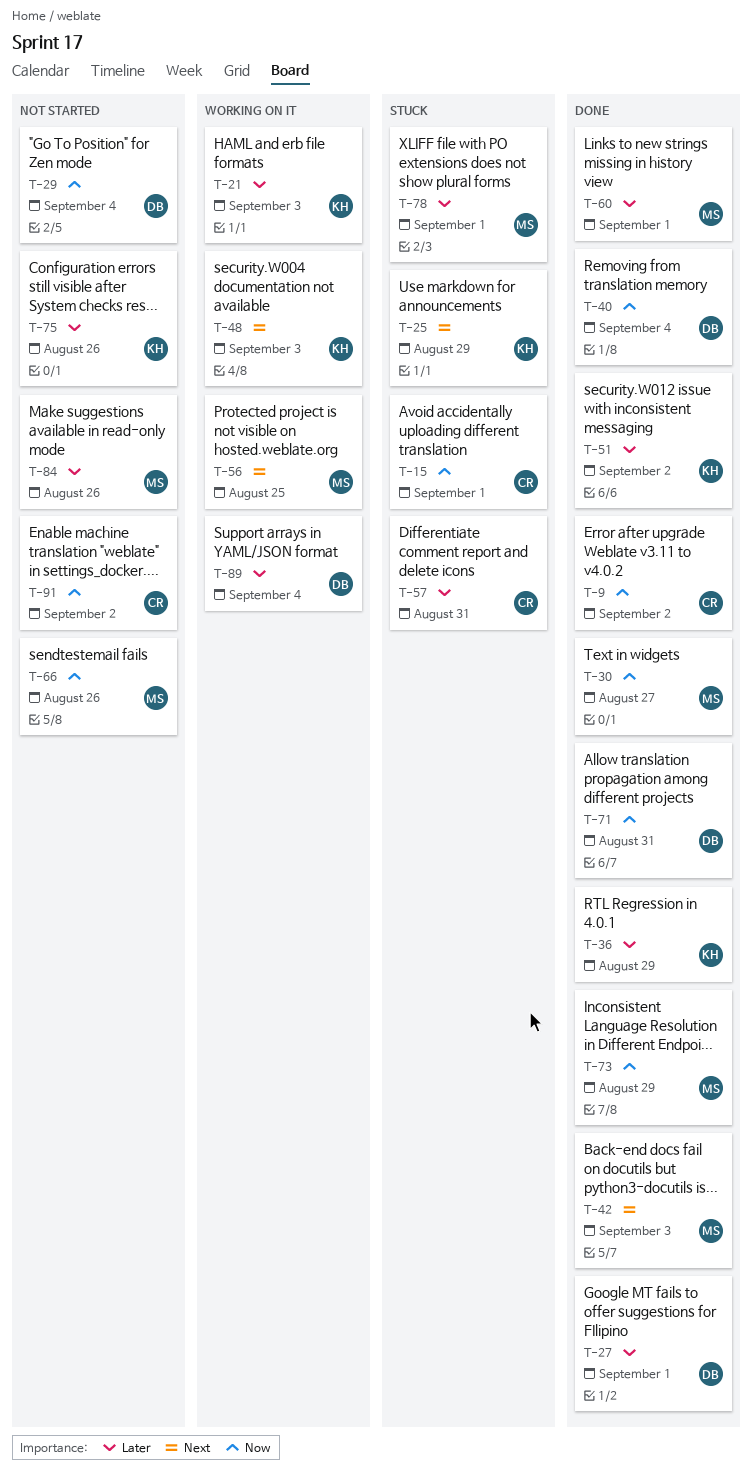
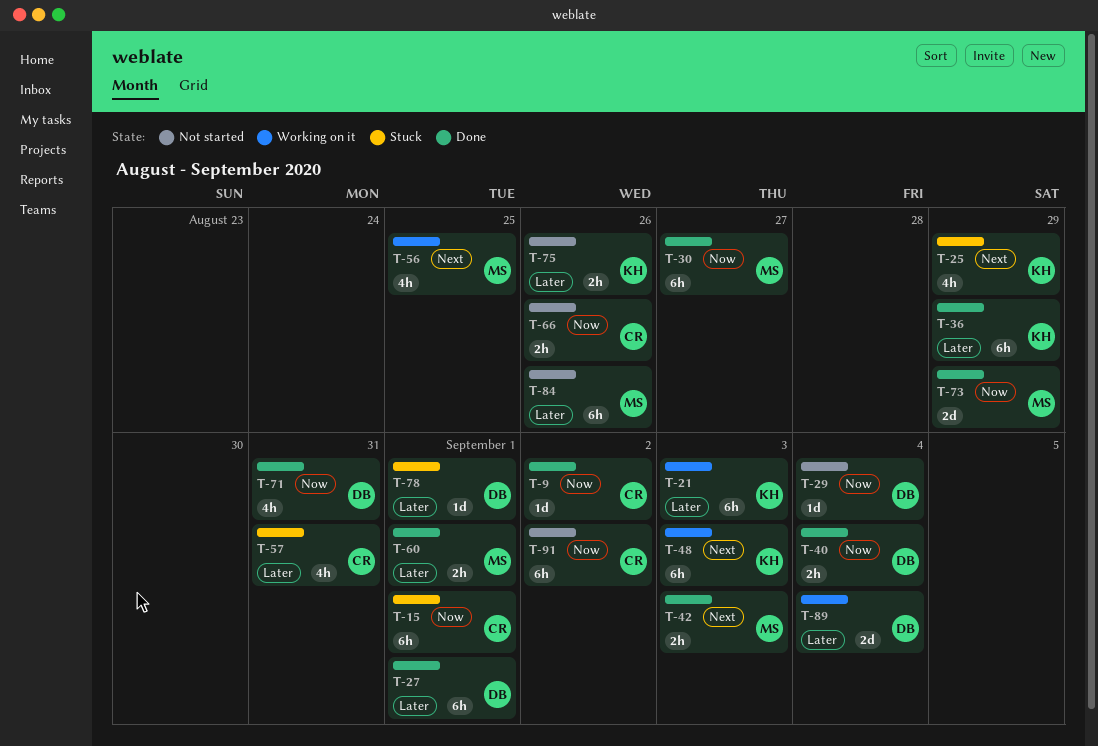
T-51: present -> none
T-66, owner: MS -> CR
T-78, owner: MS -> DB

